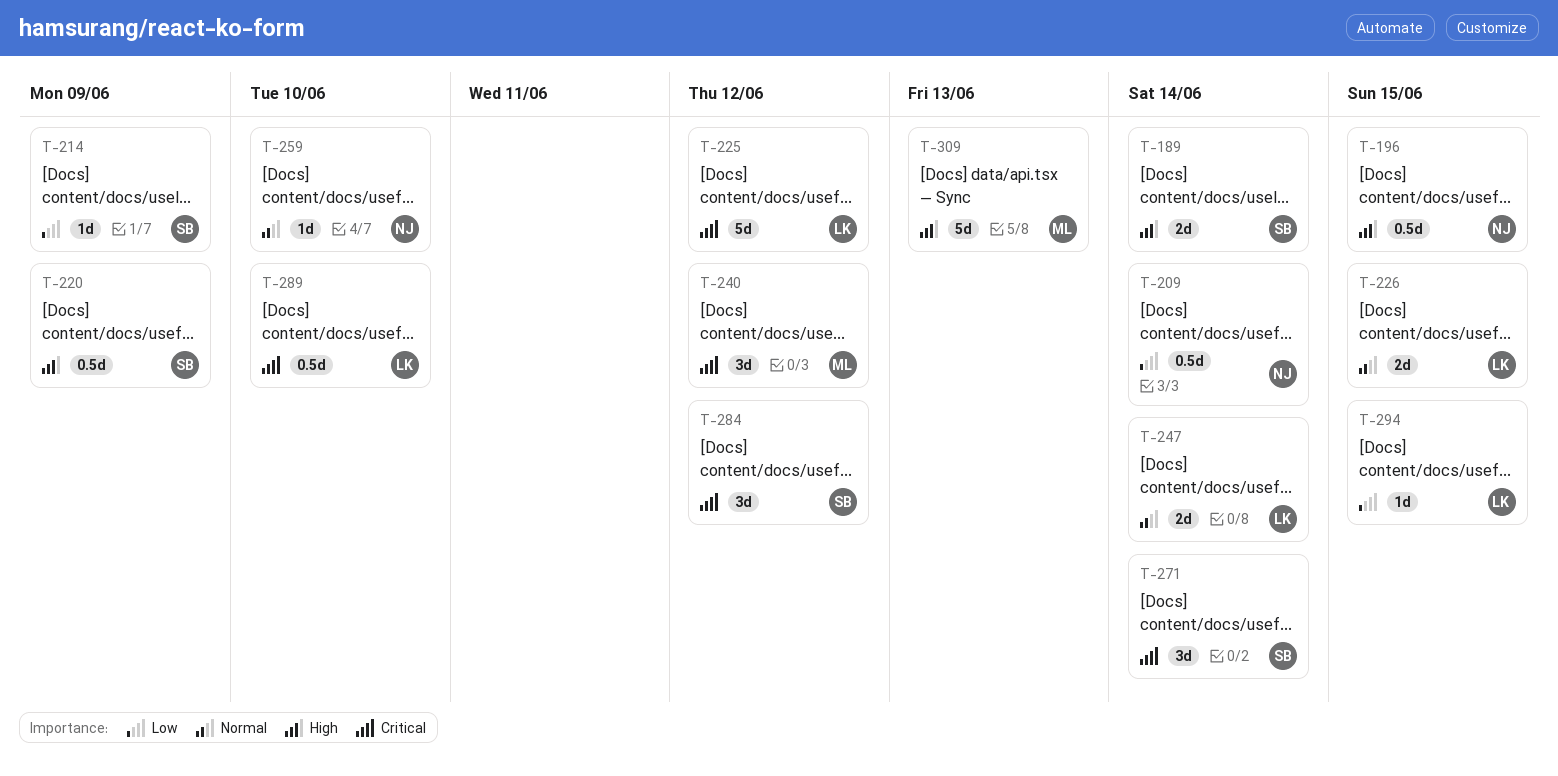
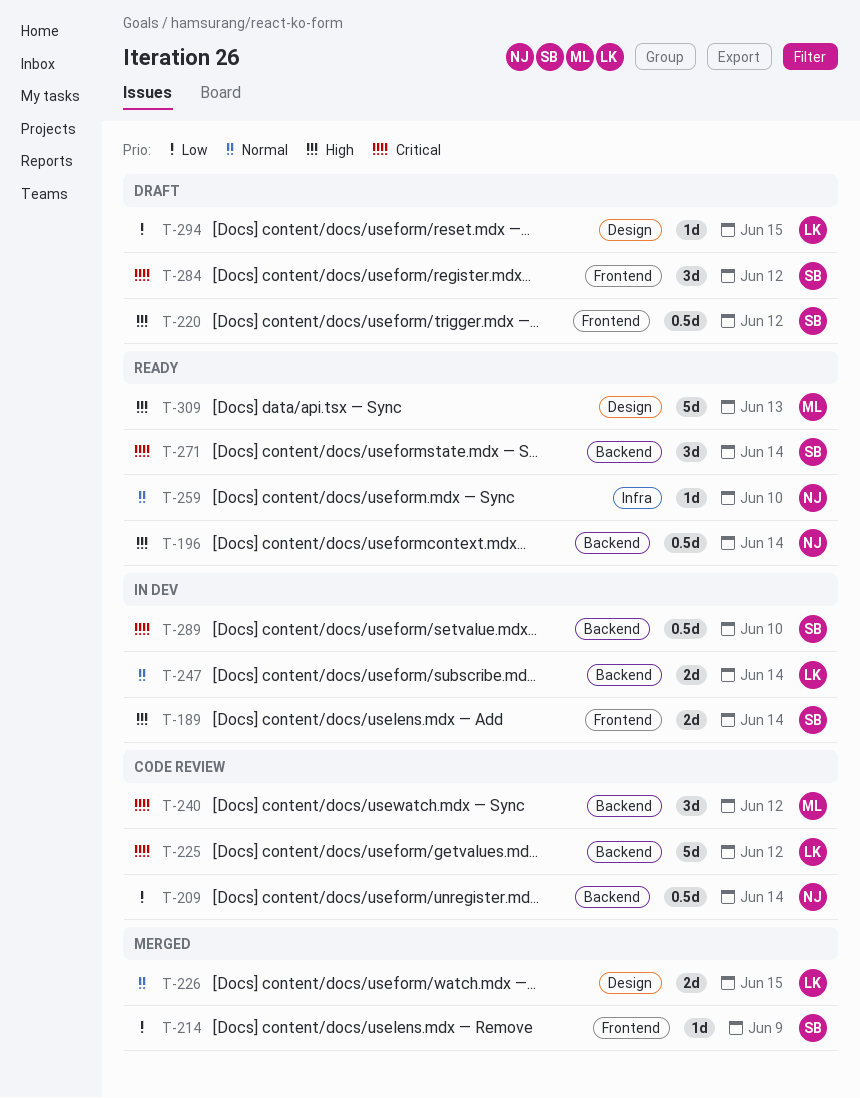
T-196, due: Jun 15 -> Jun 14
T-220, due: Jun 9 -> Jun 12
T-289, owner: LK -> SB

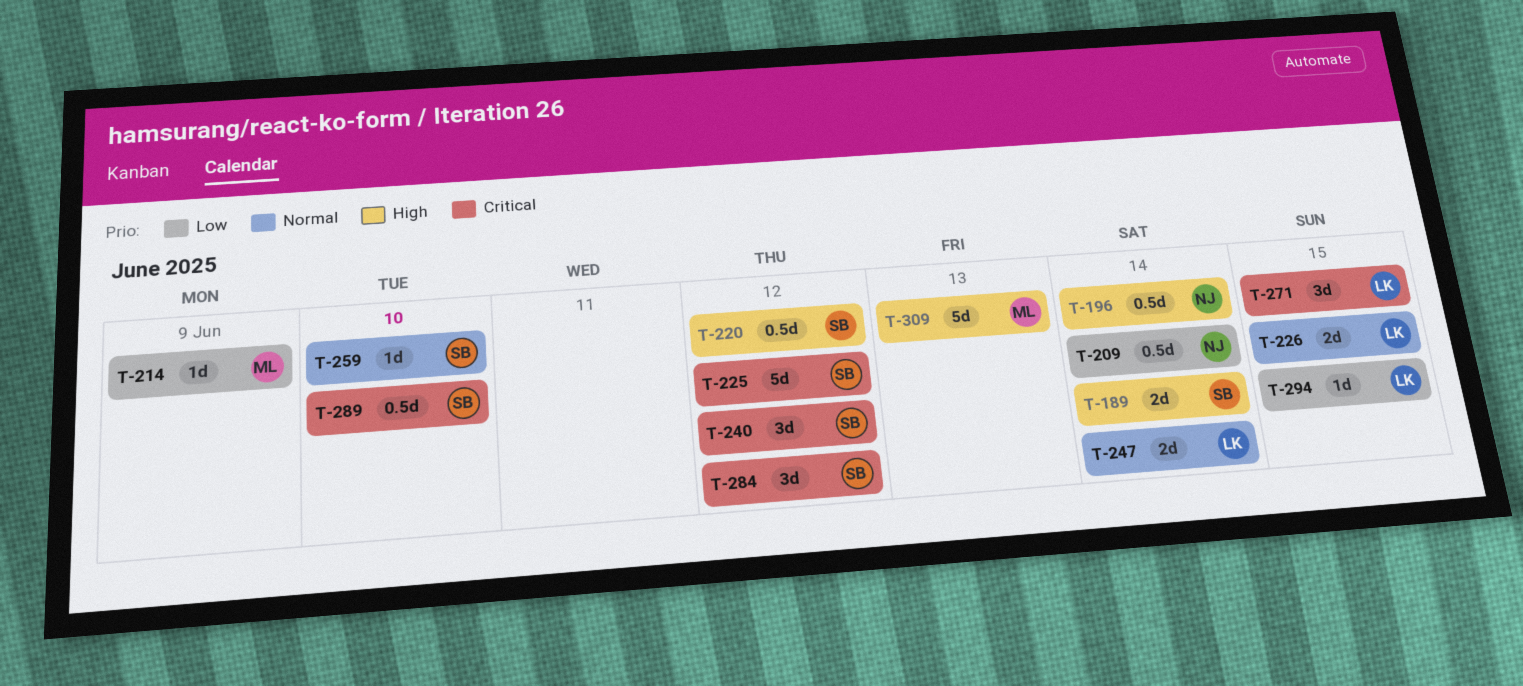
T-214, owner: SB -> ML
T-225, owner: LK -> SB
T-240, owner: ML -> SB
T-259, owner: NJ -> SB
T-271, owner: SB -> LK
T-271, due: Jun 14 -> Jun 15

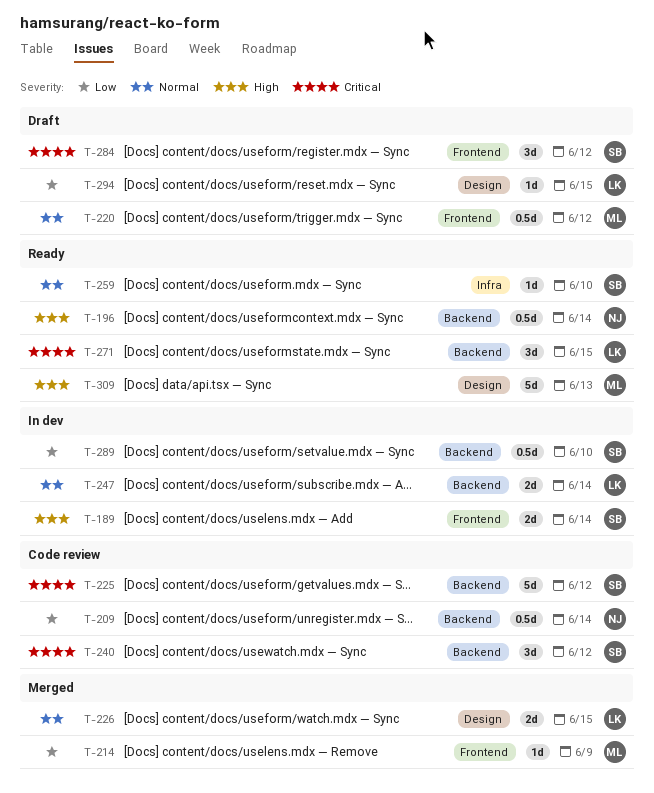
T-220, owner: SB -> ML
T-220, priority: High -> Normal
T-289, priority: Critical -> Low

